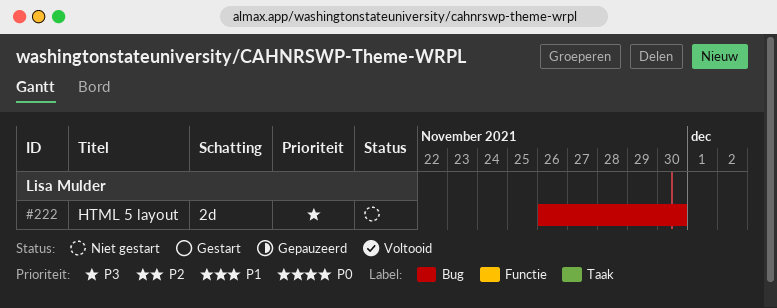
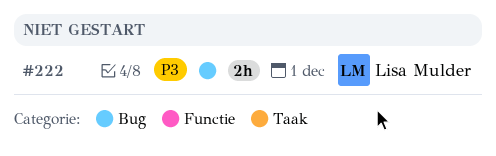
#222, estimate: 2d -> 2h
#222, due: Nov 30 -> Dec 1

